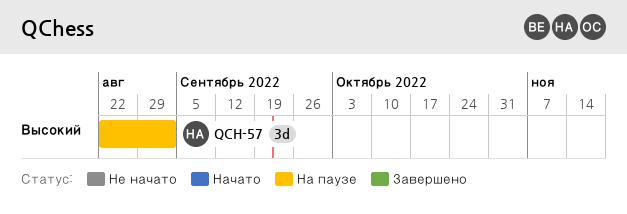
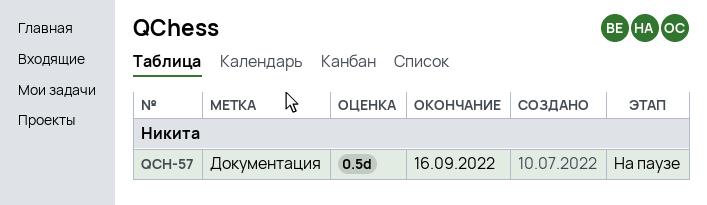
QCH-57, estimate: 3d -> 0.5d
QCH-57, due: Sep 2 -> Sep 16

